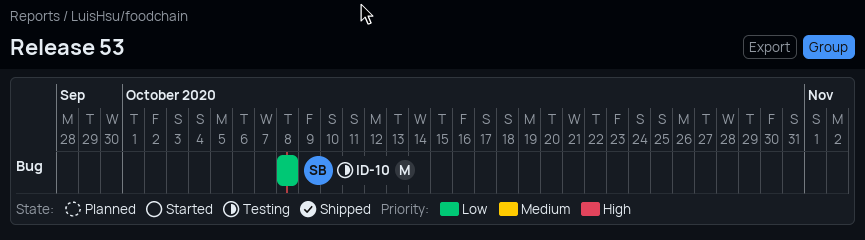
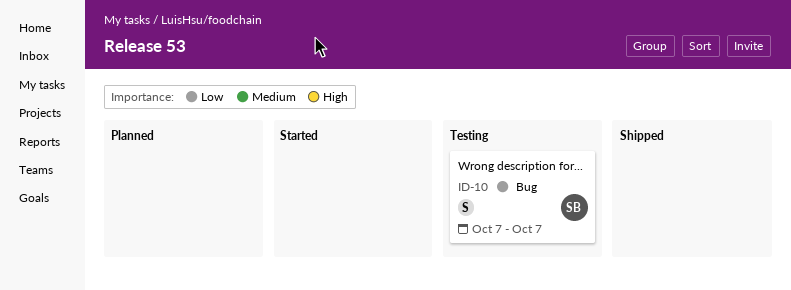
ID-10, estimate: M -> S
ID-10, start: Oct 8 -> Oct 7
ID-10, due: Oct 8 -> Oct 7

